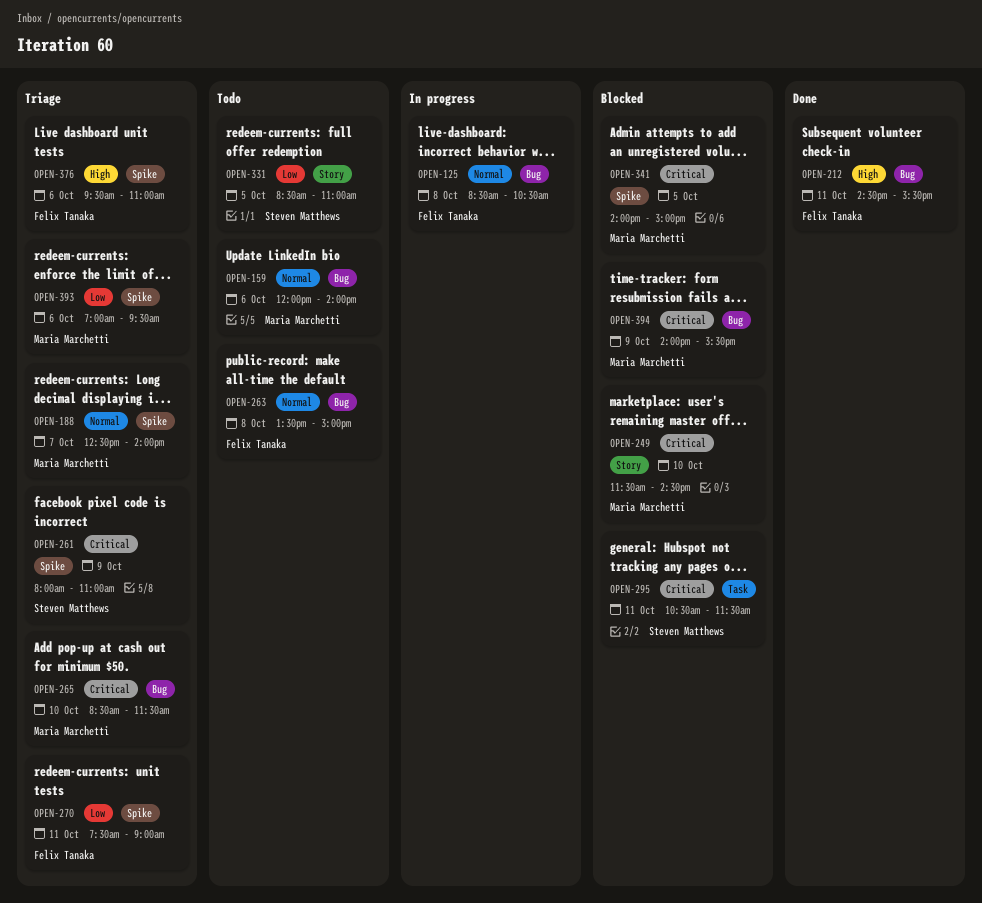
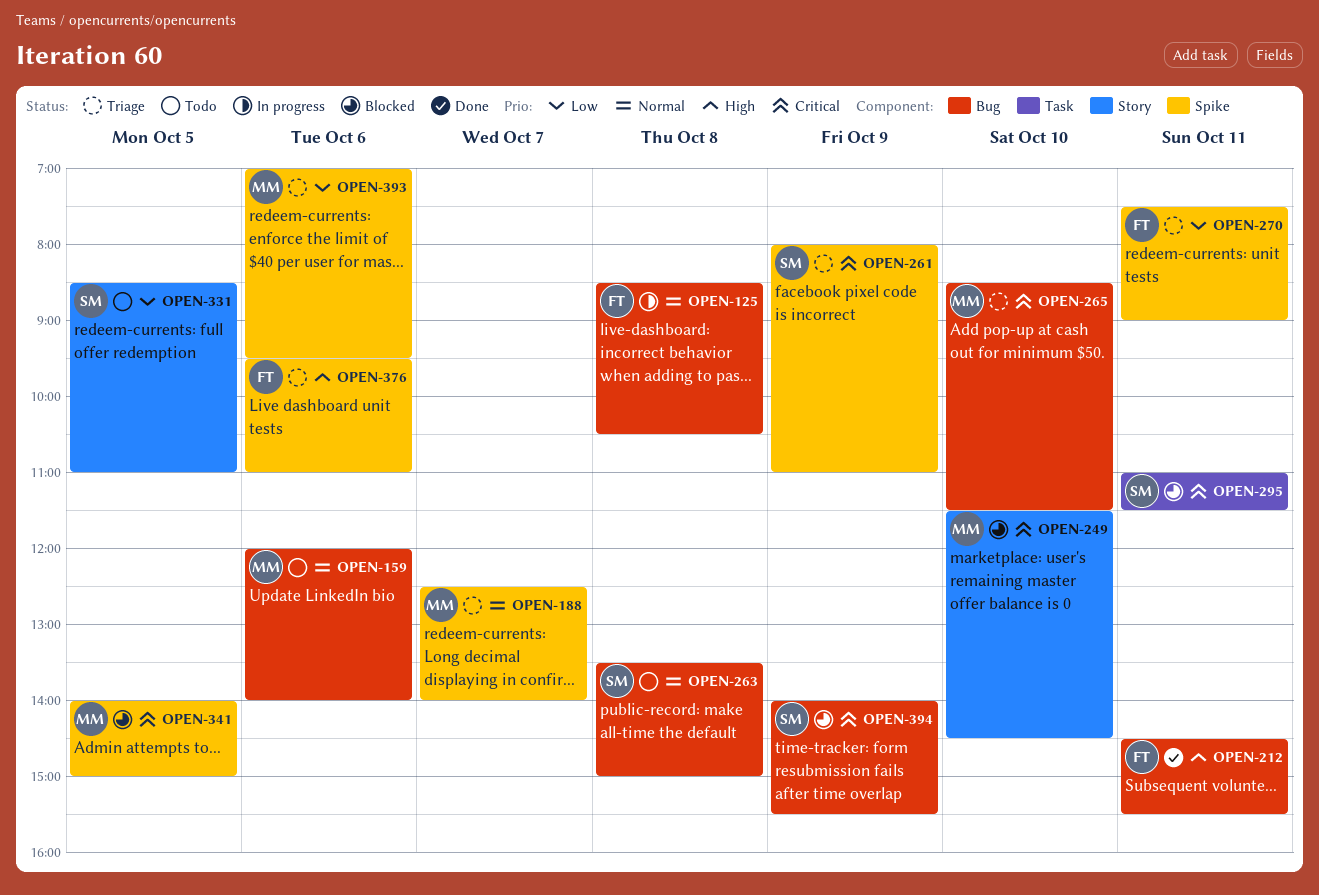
OPEN-263, owner: Felix Tanaka -> Steven Matthews
OPEN-295, begins: 10:30 -> 11:00
OPEN-394, owner: Maria Marchetti -> Steven Matthews

